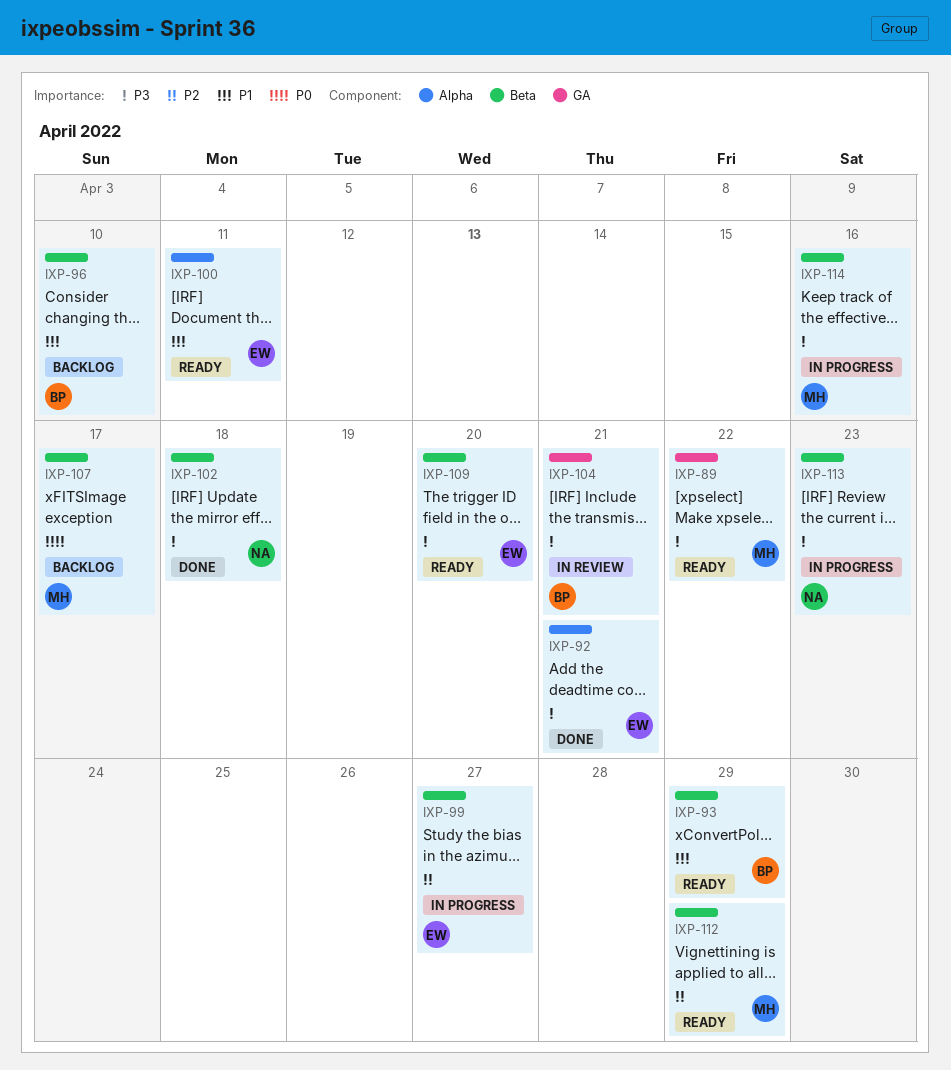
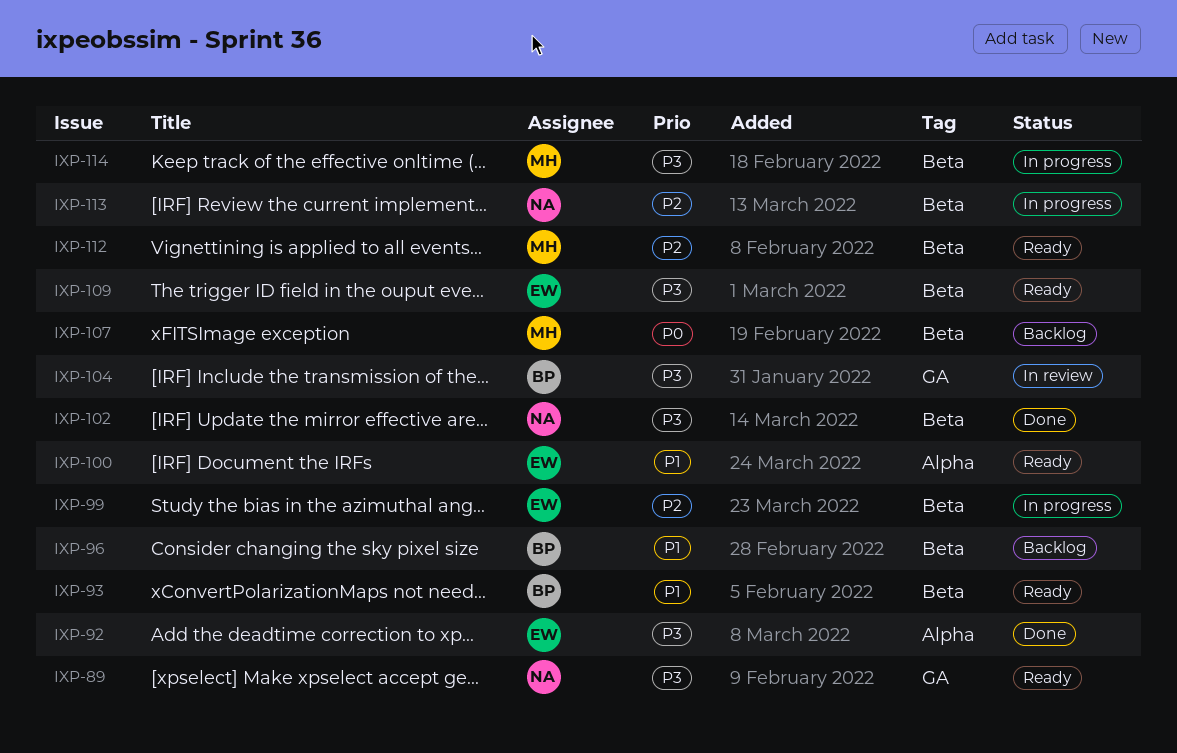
IXP-89, owner: MH -> NA
IXP-113, priority: P3 -> P2

